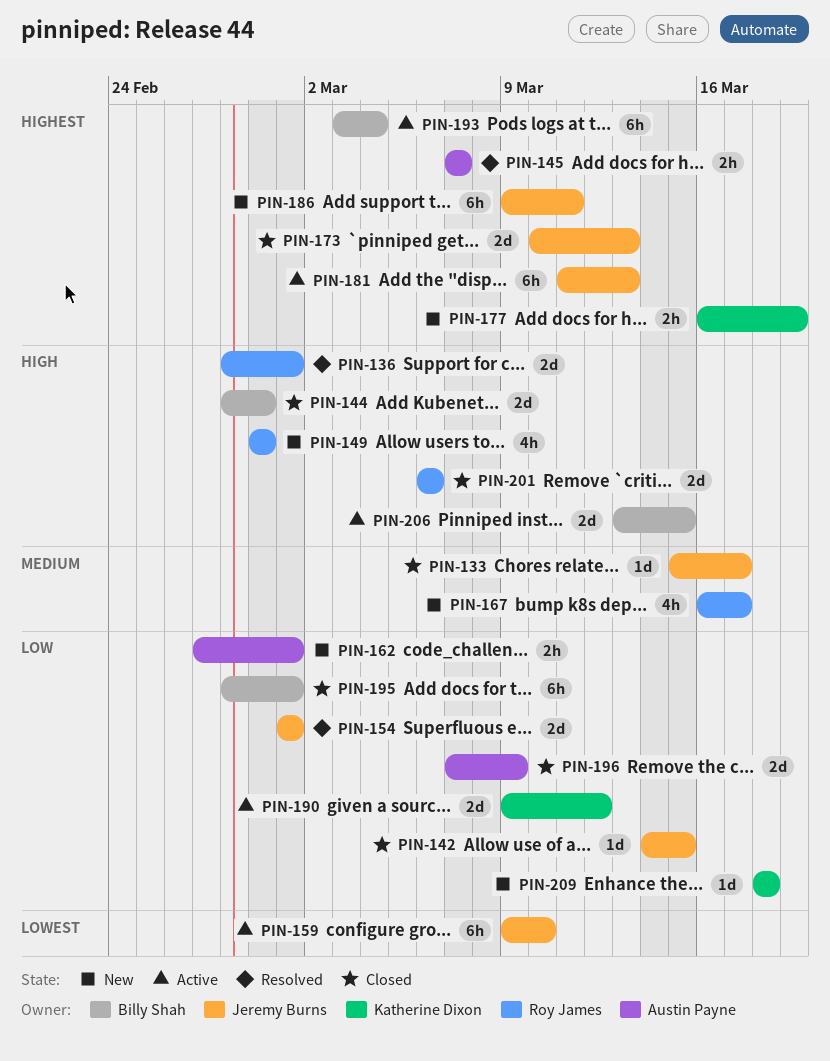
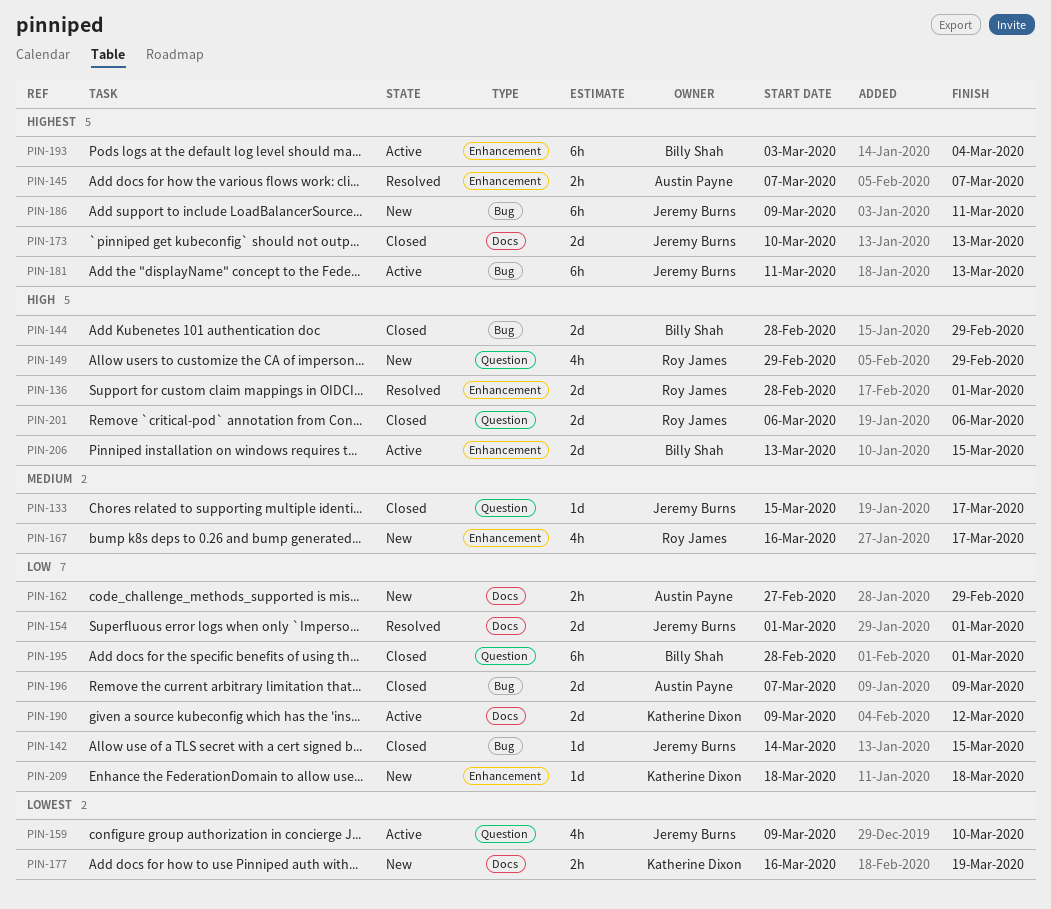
PIN-159, estimate: 6h -> 4h
PIN-162, due: Mar 1 -> Feb 29
PIN-177, priority: Highest -> Lowest

